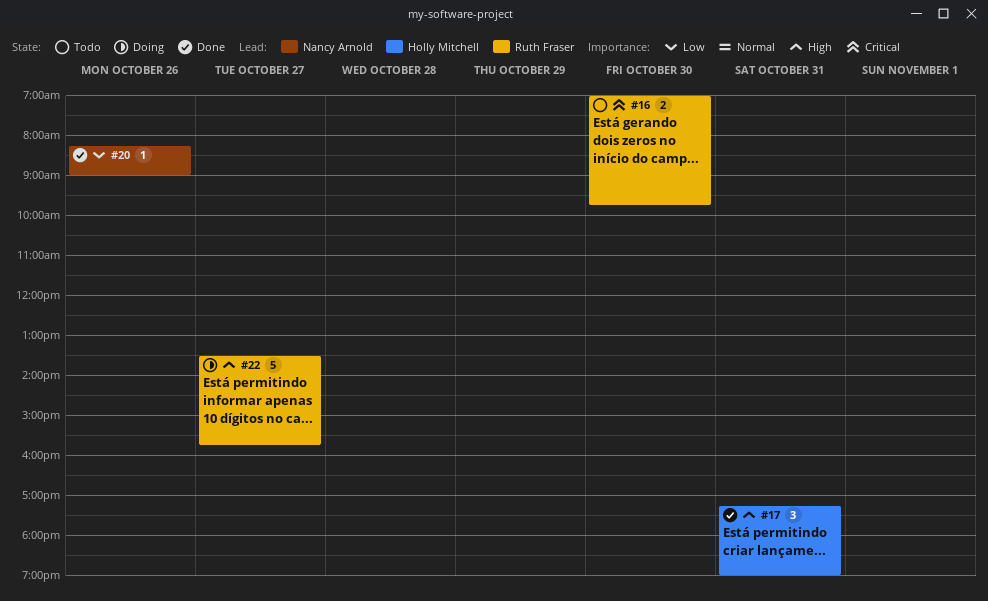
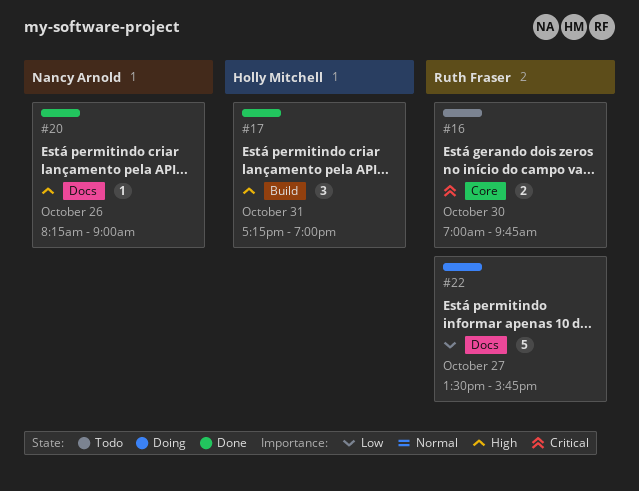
#20, priority: Low -> High
#22, priority: High -> Low

